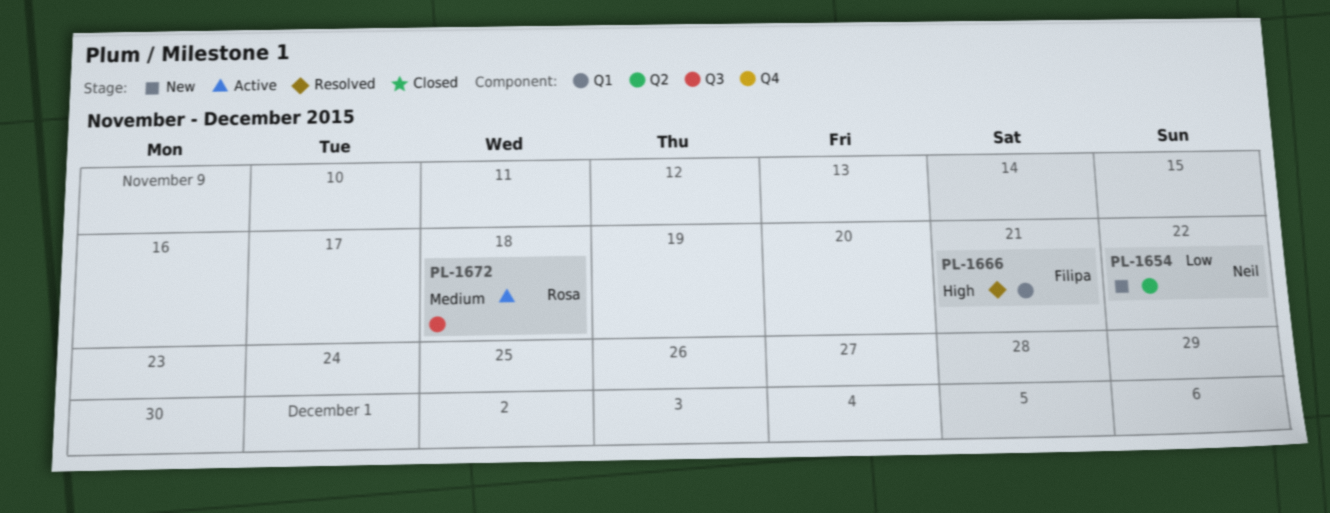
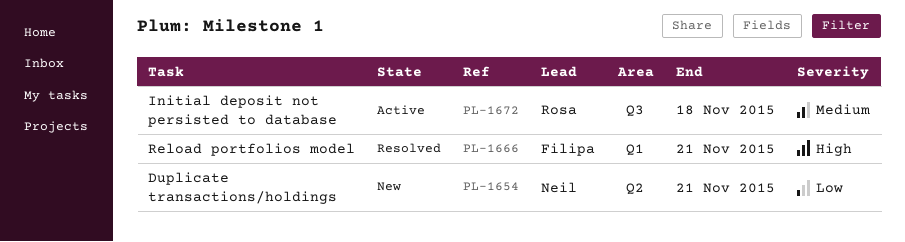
PL-1654, due: Nov 22 -> Nov 21

